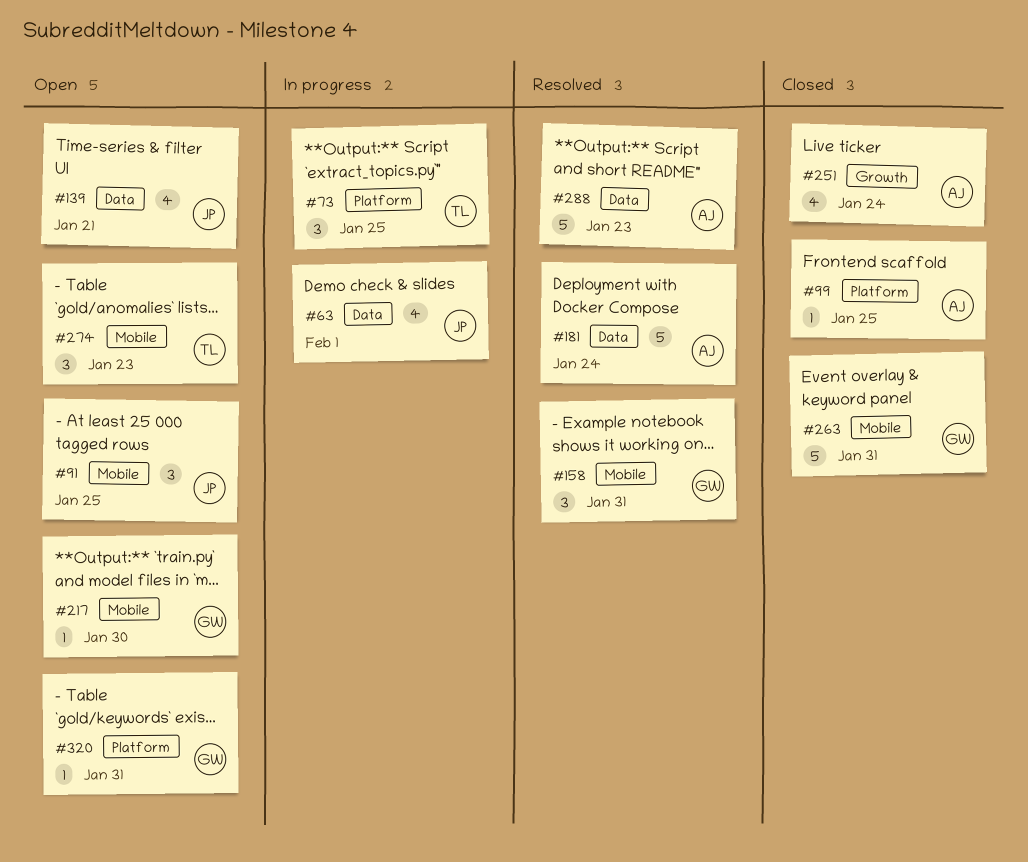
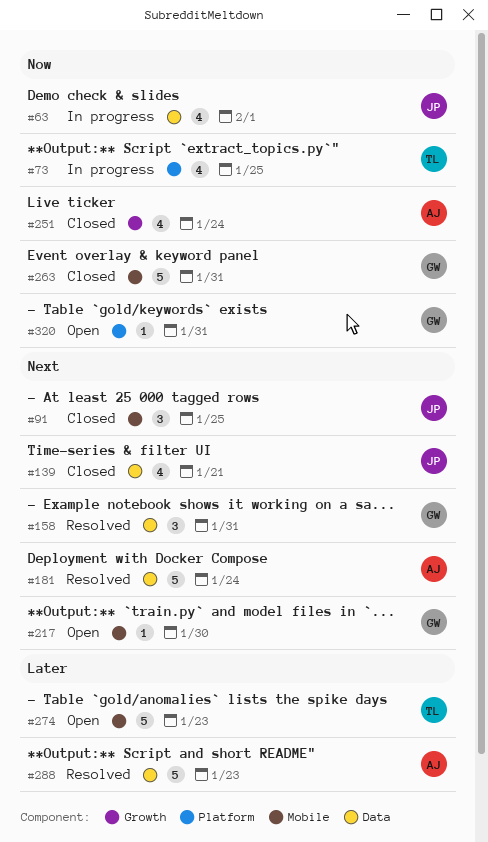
#73, estimate: 3 -> 4
#91, status: Open -> Closed
#99: present -> none
#139, status: Open -> Closed
#158, label: Mobile -> Data
#274, estimate: 3 -> 5

